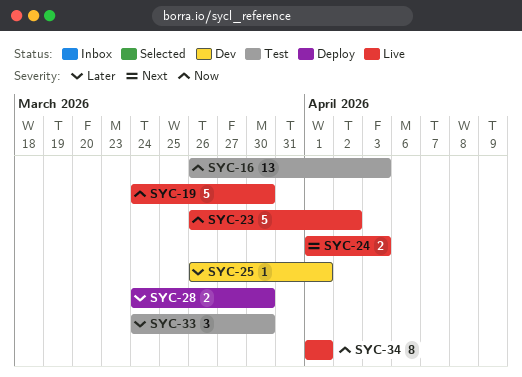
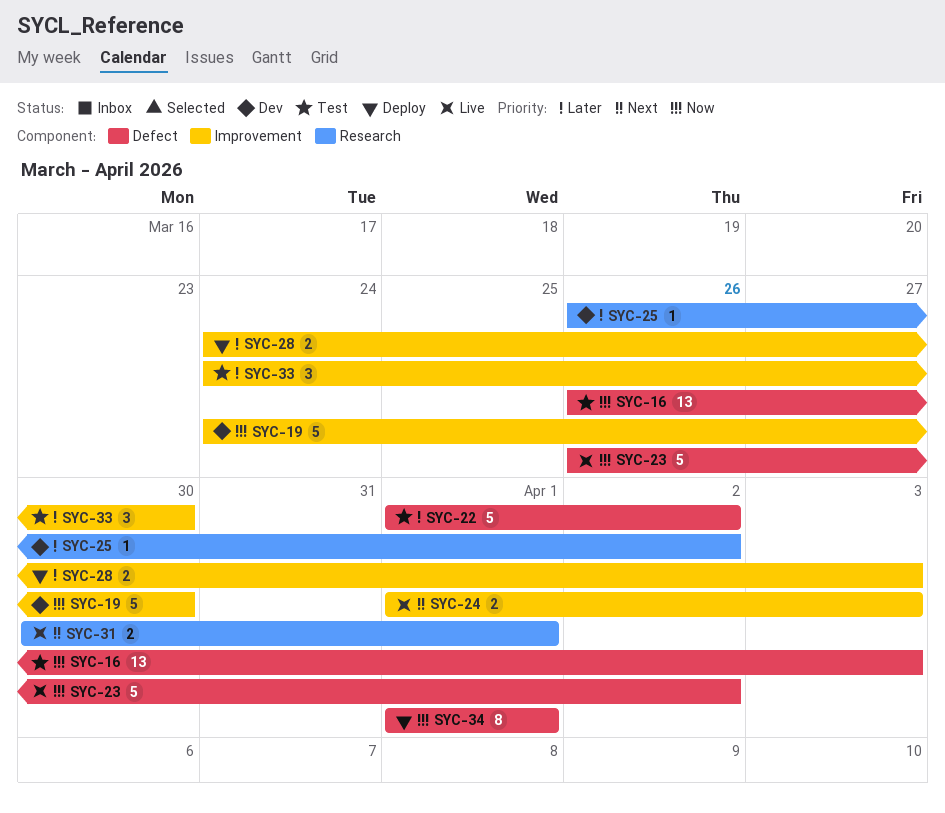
SYC-19, status: Live -> Dev
SYC-22: none -> present
SYC-25, due: Apr 1 -> Apr 2
SYC-28, due: Mar 30 -> Apr 3
SYC-31: none -> present
SYC-34, status: Live -> Deploy

